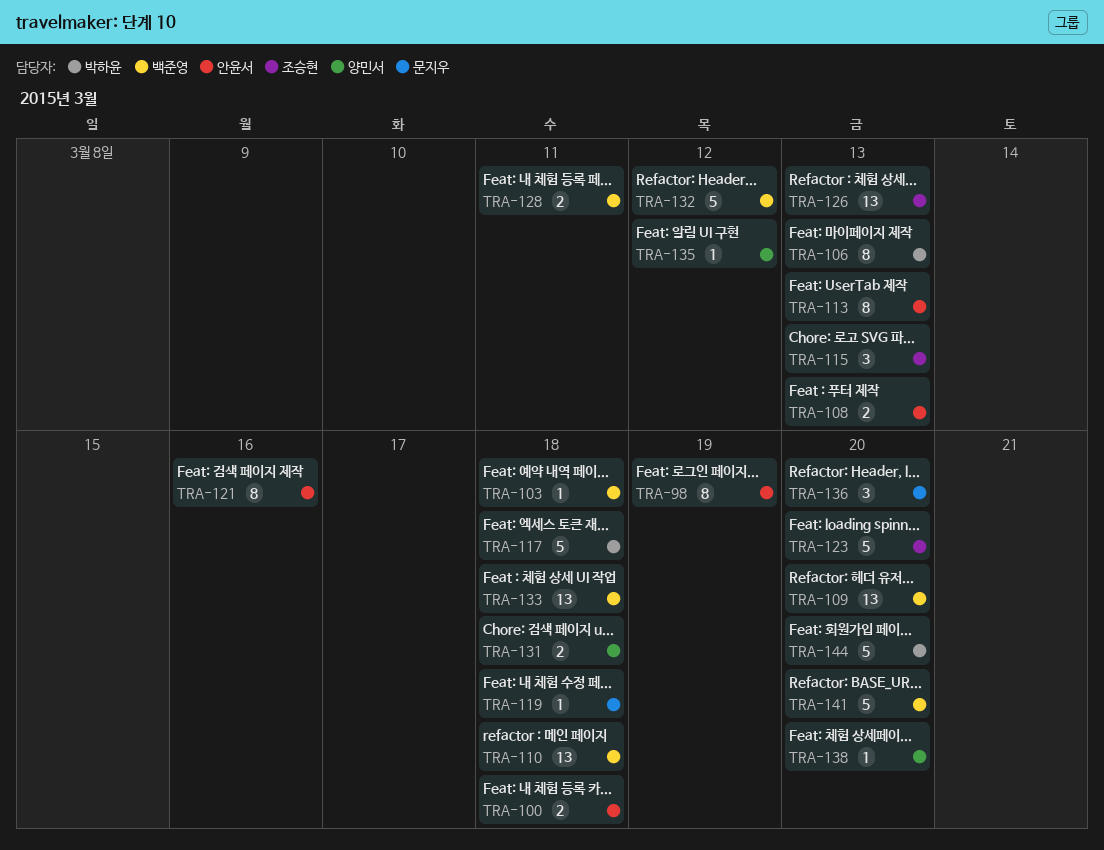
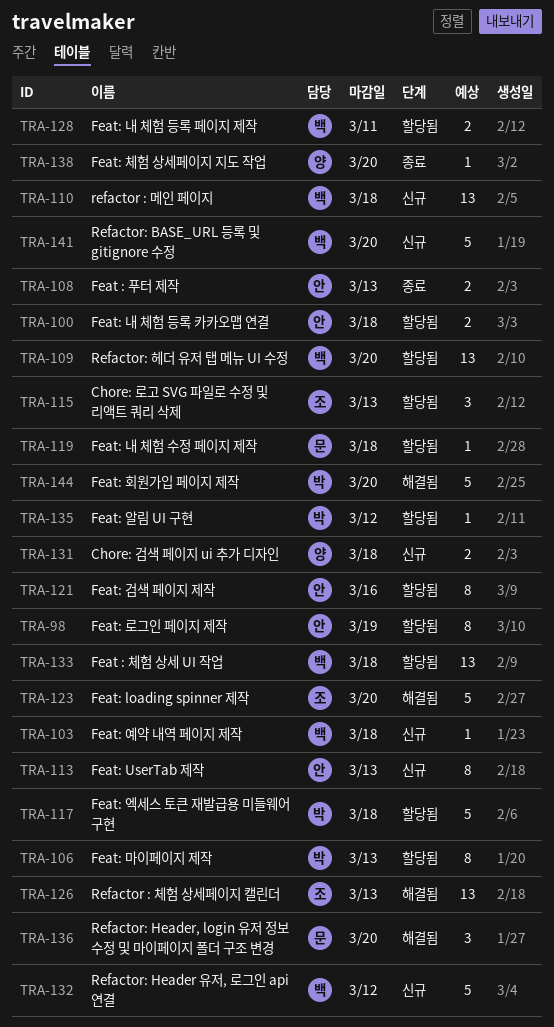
TRA-135, owner: 양민서 -> 박하윤

